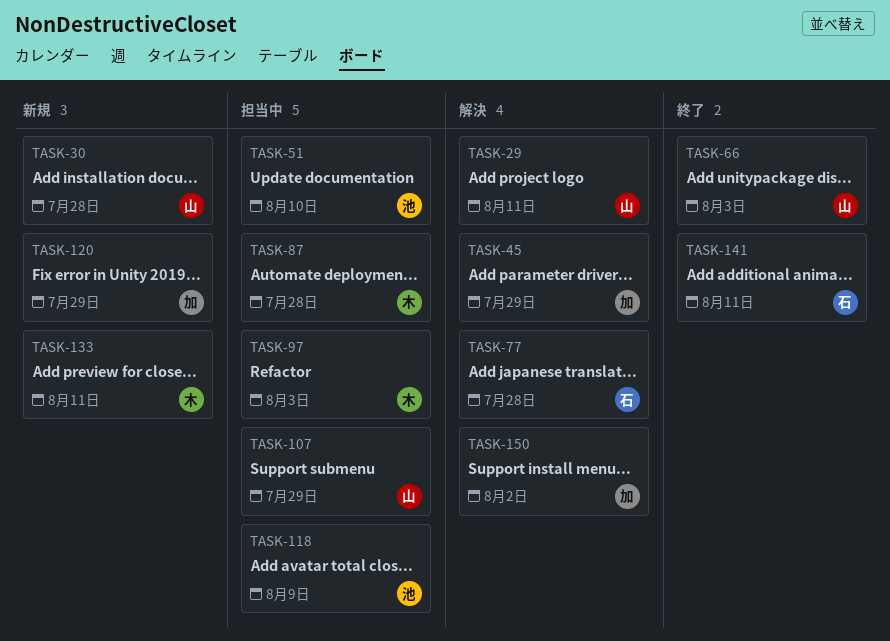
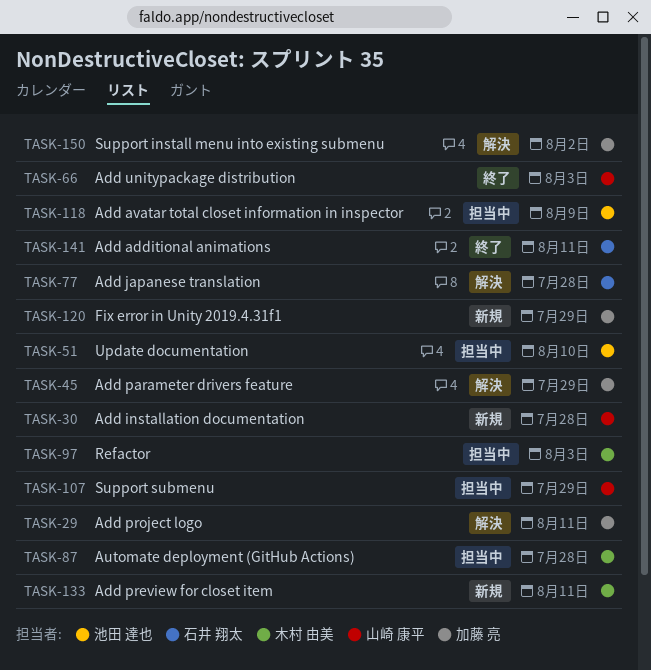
TASK-29, owner: 山崎 康平 -> 加藤 亮

